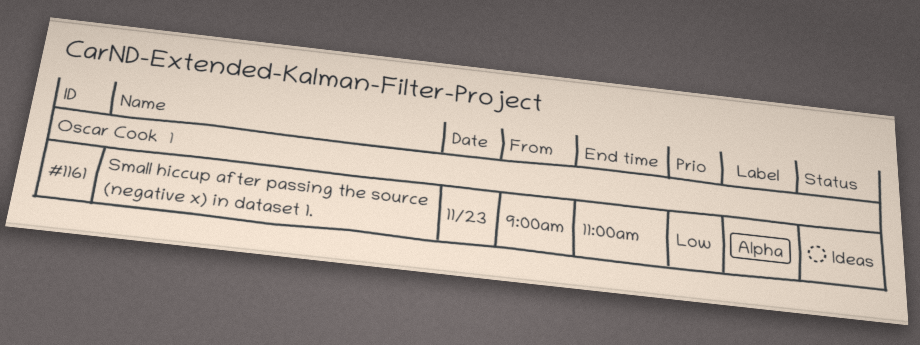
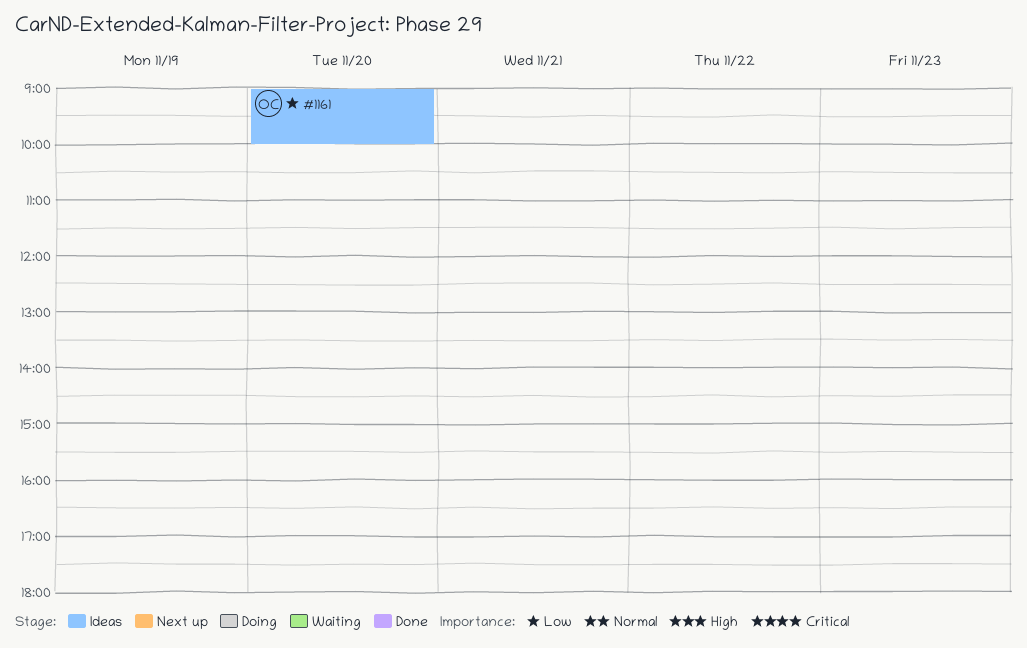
#1161, day: Nov 23 -> Nov 20
#1161, ends: 11:00 -> 10:00

